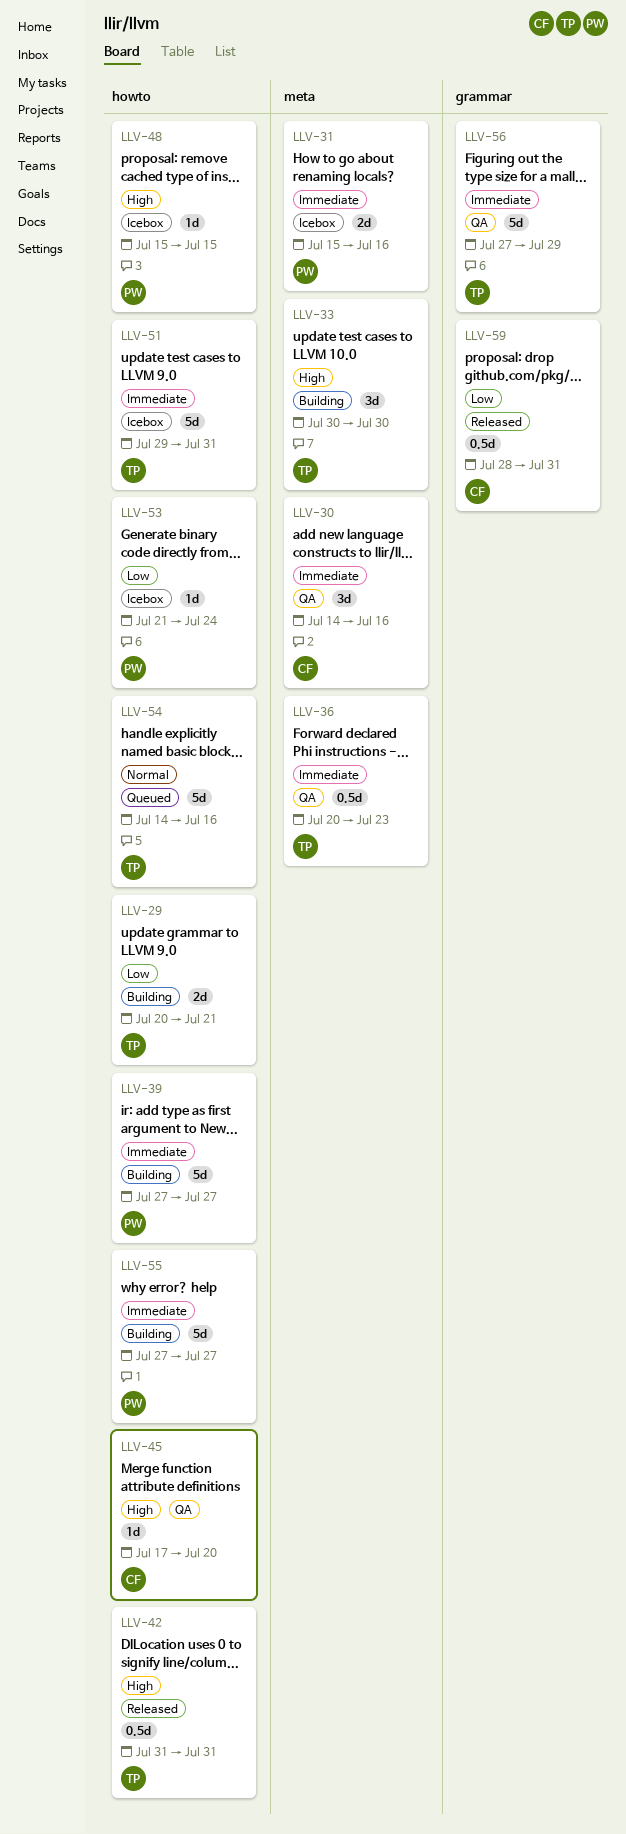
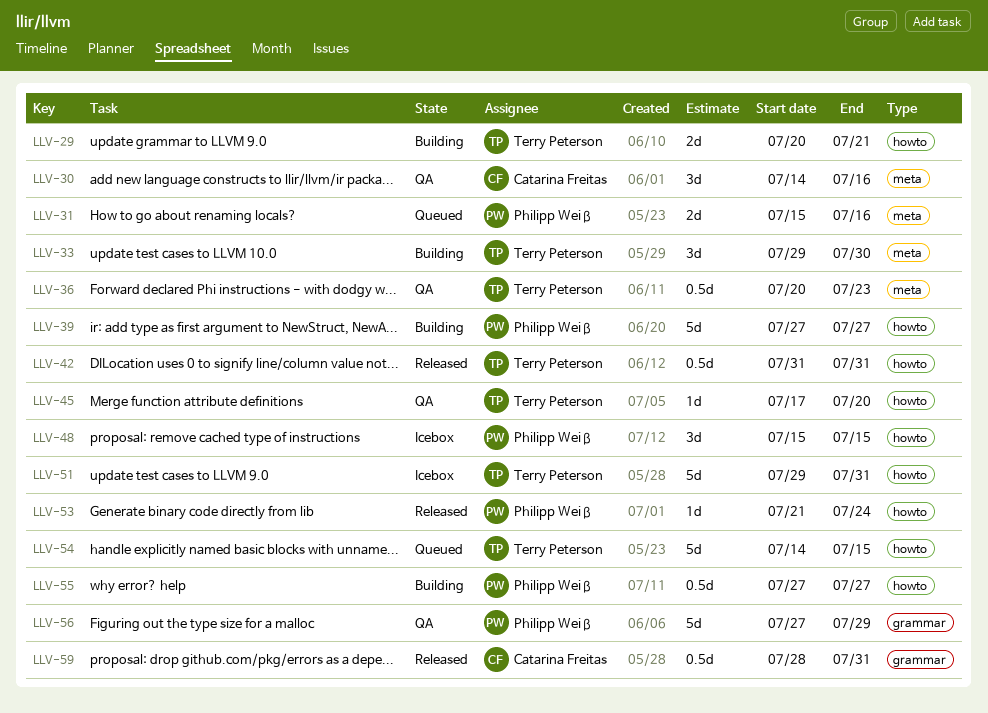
LLV-31, status: Icebox -> Queued
LLV-33, start: Jul 30 -> Jul 29
LLV-45, owner: Catarina Freitas -> Terry Peterson
LLV-48, estimate: 1d -> 3d
LLV-53, status: Icebox -> Released
LLV-54, due: Jul 16 -> Jul 15
LLV-55, estimate: 5d -> 0.5d
LLV-56, owner: Terry Peterson -> Philipp Weiß

